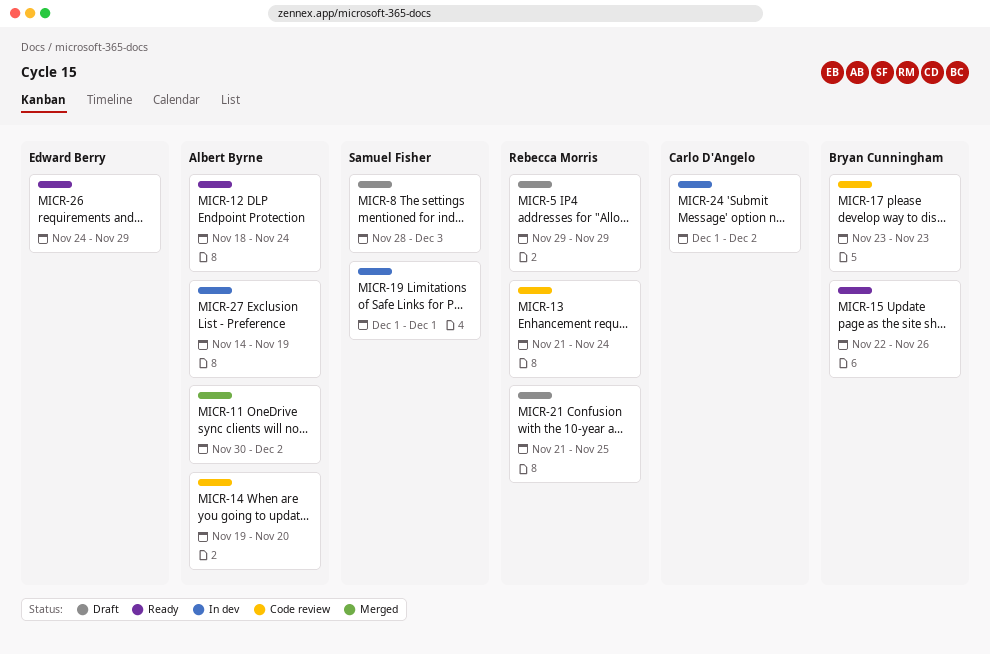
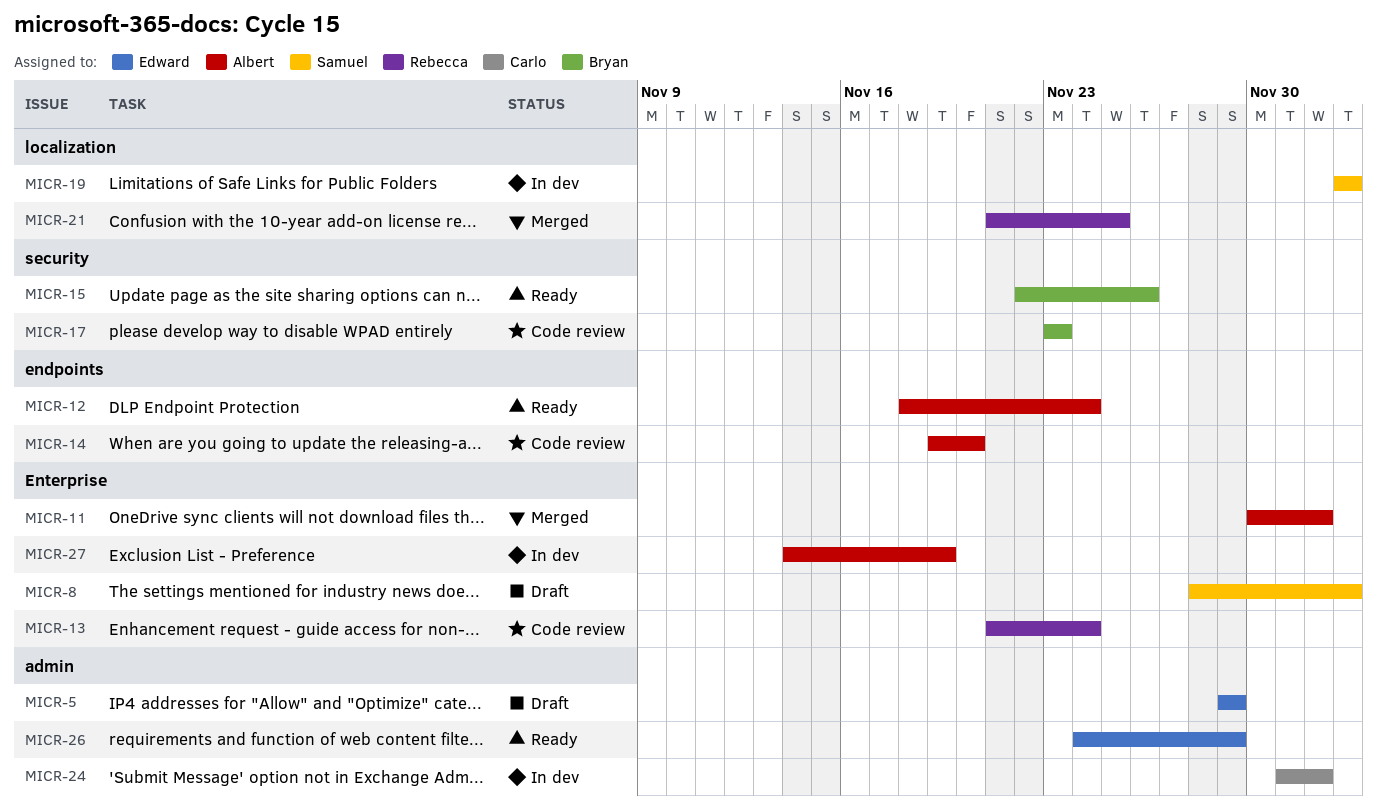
MICR-5, owner: Rebecca Morris -> Edward Berry
MICR-19, start: Dec 1 -> Dec 3
MICR-19, due: Dec 1 -> Dec 3
MICR-21, status: Draft -> Merged

